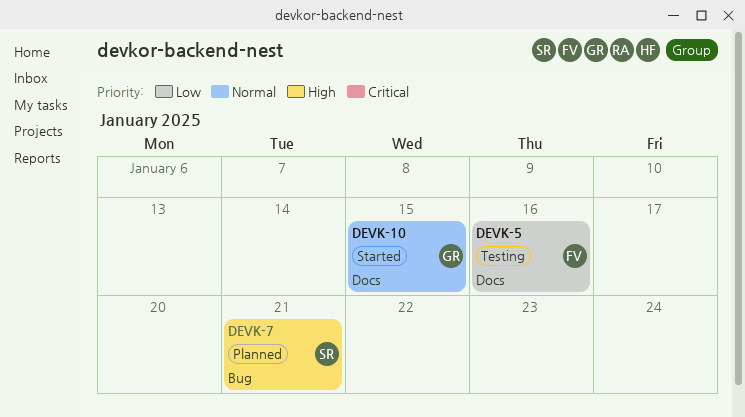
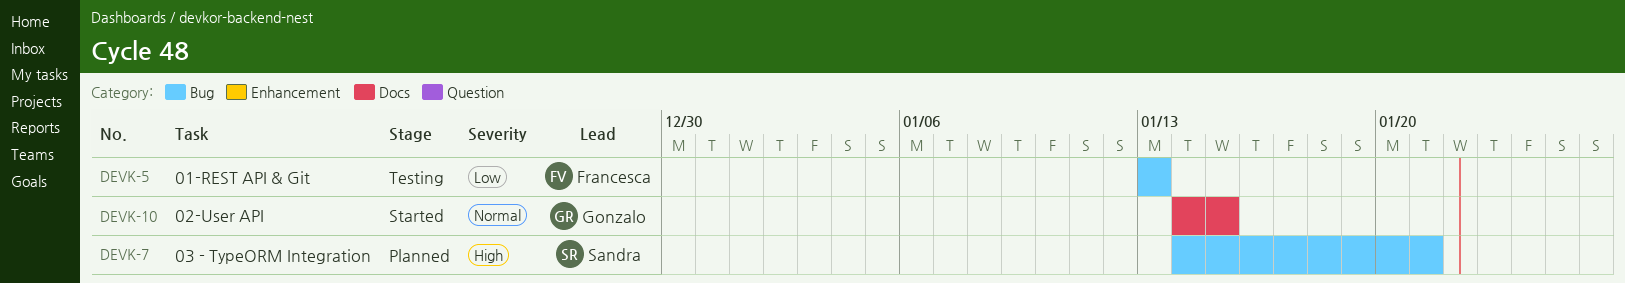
DEVK-5, label: Docs -> Bug
DEVK-5, due: Jan 16 -> Jan 13

